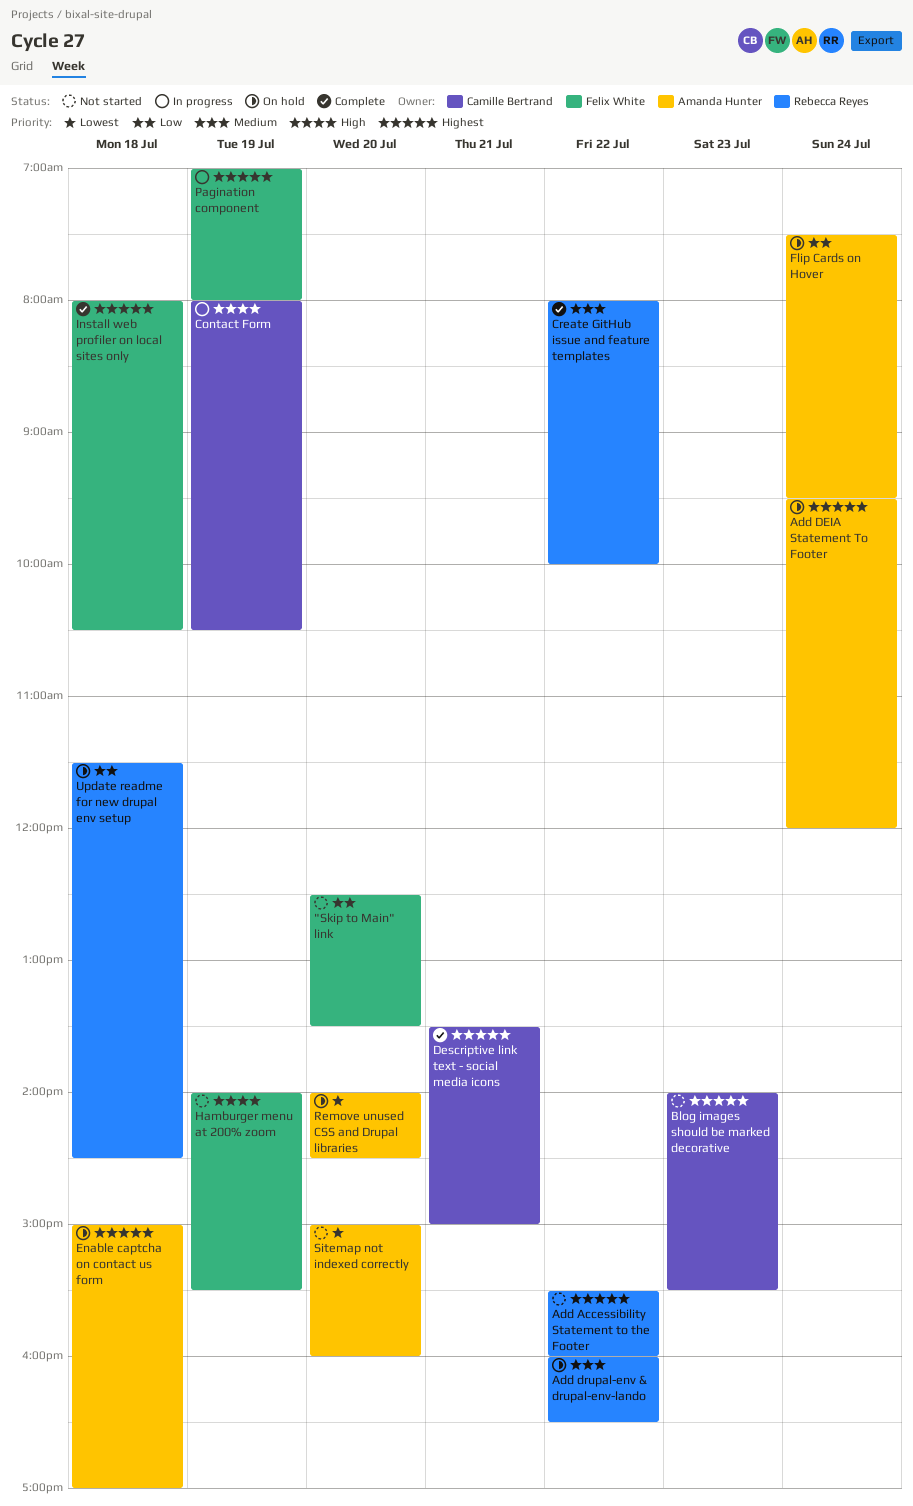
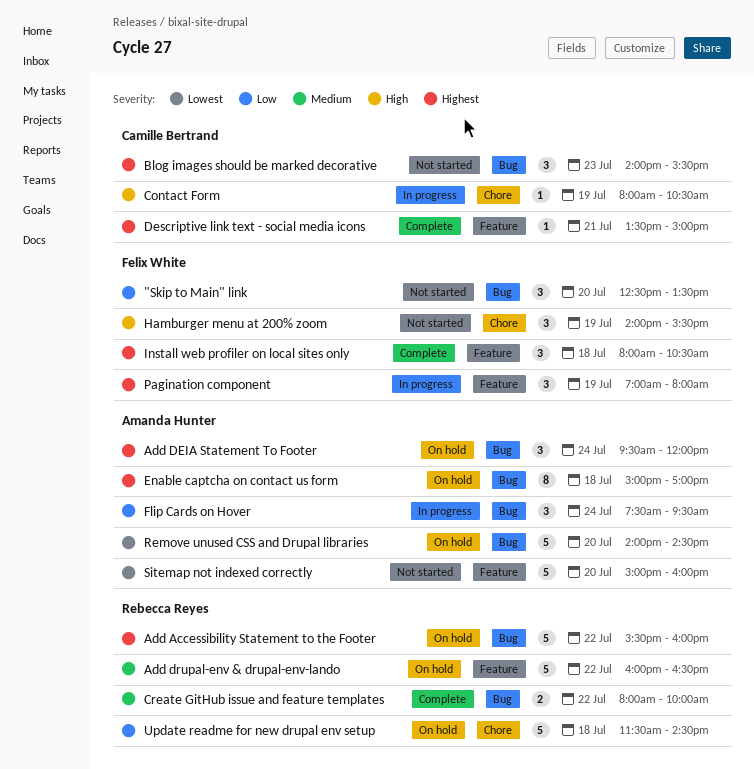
Add Accessibility Statement to the Footer, status: Not started -> On hold
Flip Cards on Hover, status: On hold -> In progress

